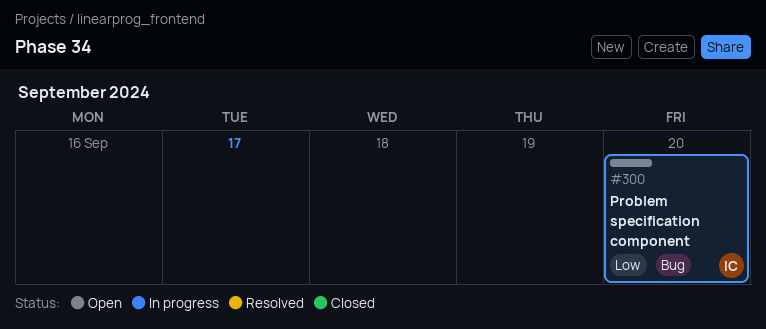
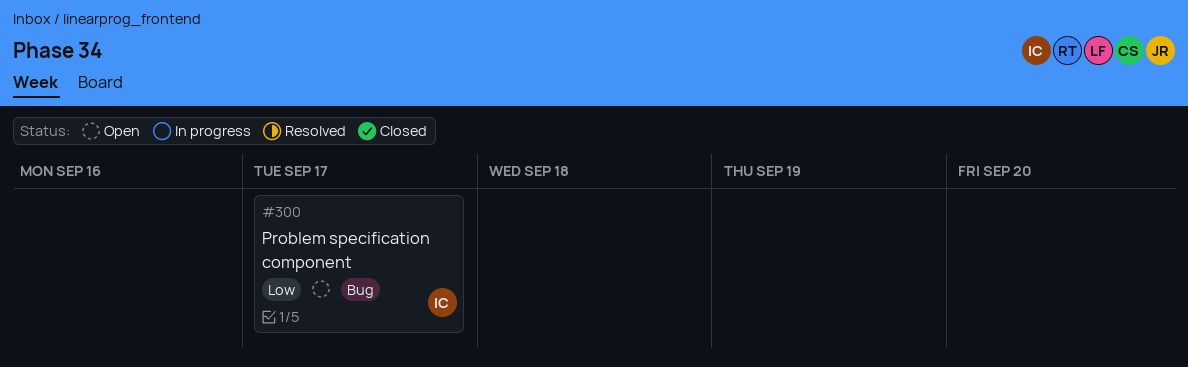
#300, due: Sep 20 -> Sep 17

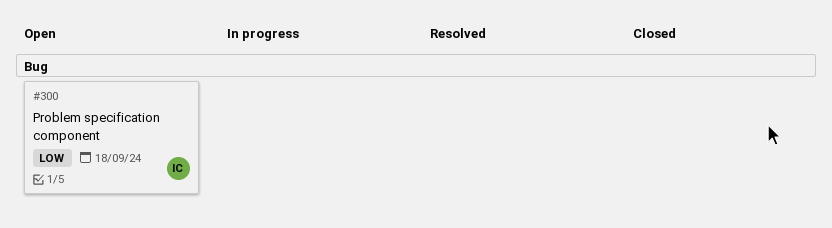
#300, due: Sep 17 -> Sep 18

